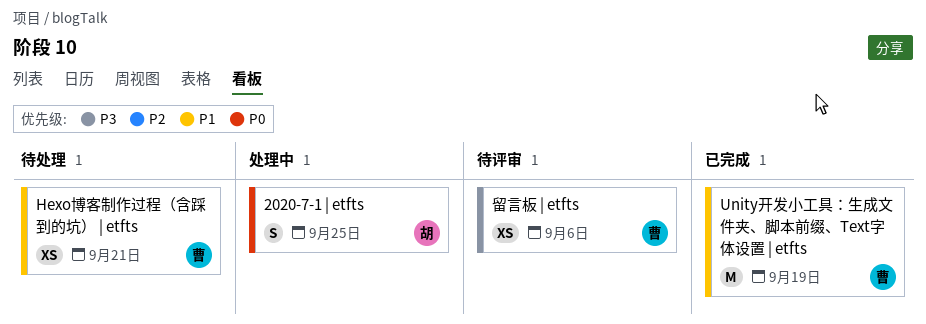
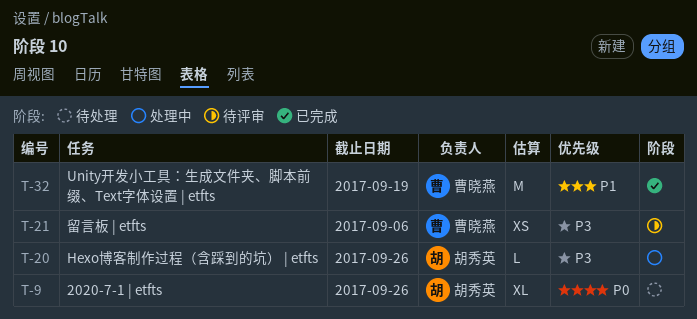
2020-7-1 | etfts, status: 处理中 -> 待处理
2020-7-1 | etfts, estimate: S -> XL
2020-7-1 | etfts, due: Sep 25 -> Sep 26
Hexo博客制作过程（含踩到的坑） | etfts, status: 待处理 -> 处理中
Hexo博客制作过程（含踩到的坑） | etfts, owner: 曹晓燕 -> 胡秀英
Hexo博客制作过程（含踩到的坑） | etfts, priority: P1 -> P3
Hexo博客制作过程（含踩到的坑） | etfts, estimate: XS -> L
Hexo博客制作过程（含踩到的坑） | etfts, due: Sep 21 -> Sep 26

